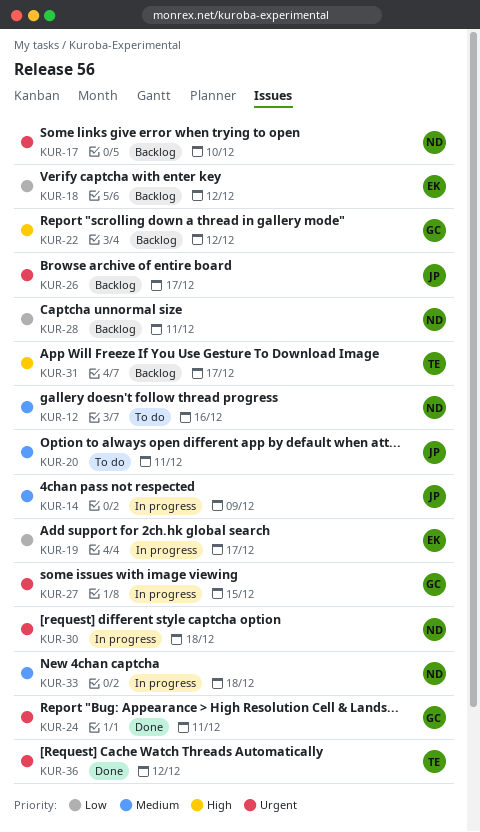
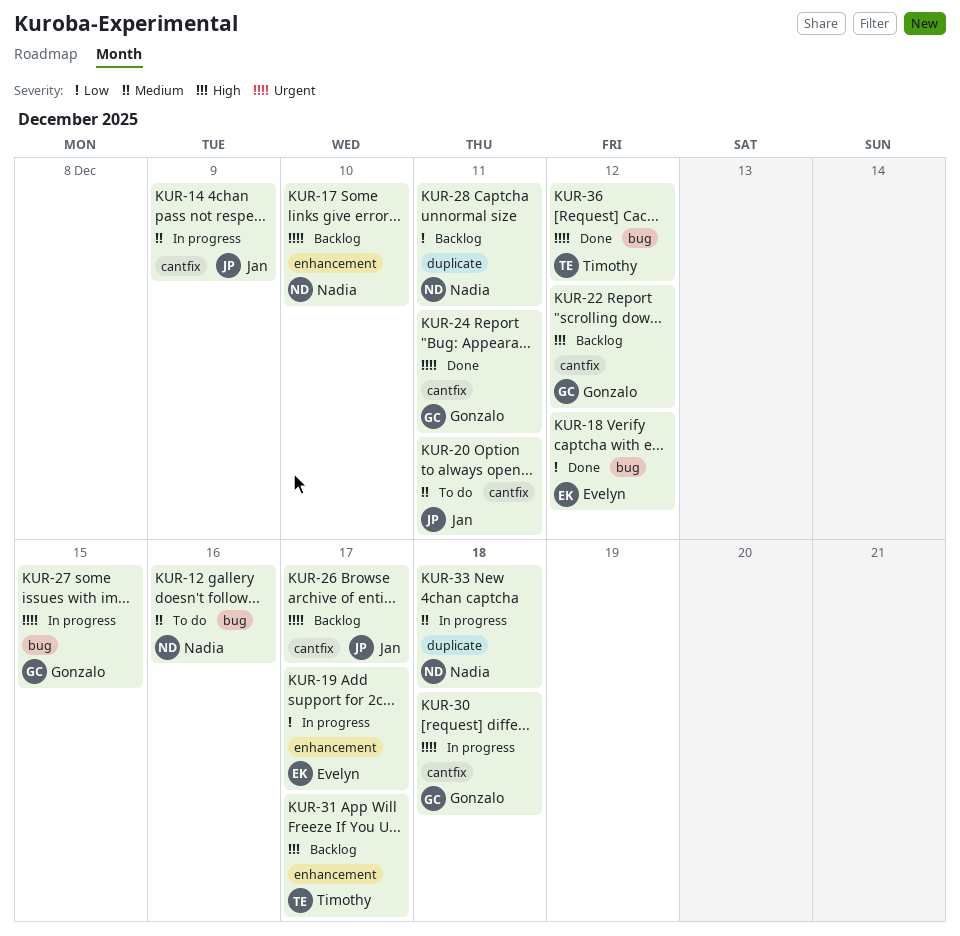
KUR-18, status: Backlog -> Done
KUR-30, owner: Nadia -> Gonzalo

